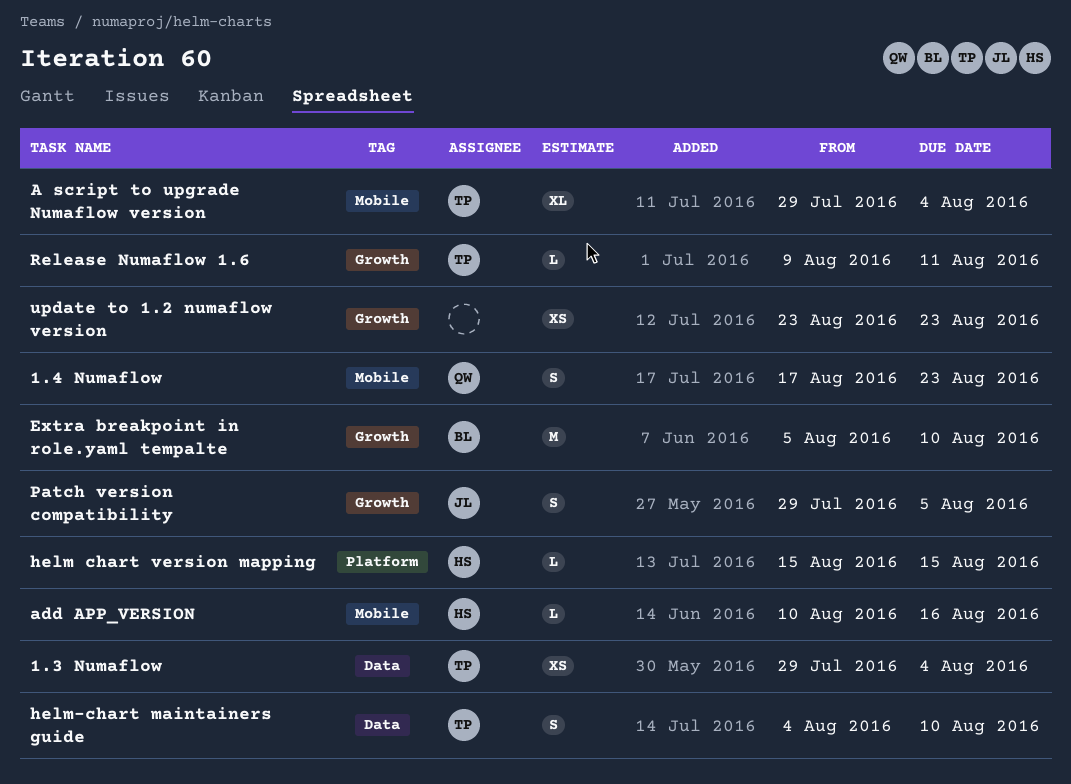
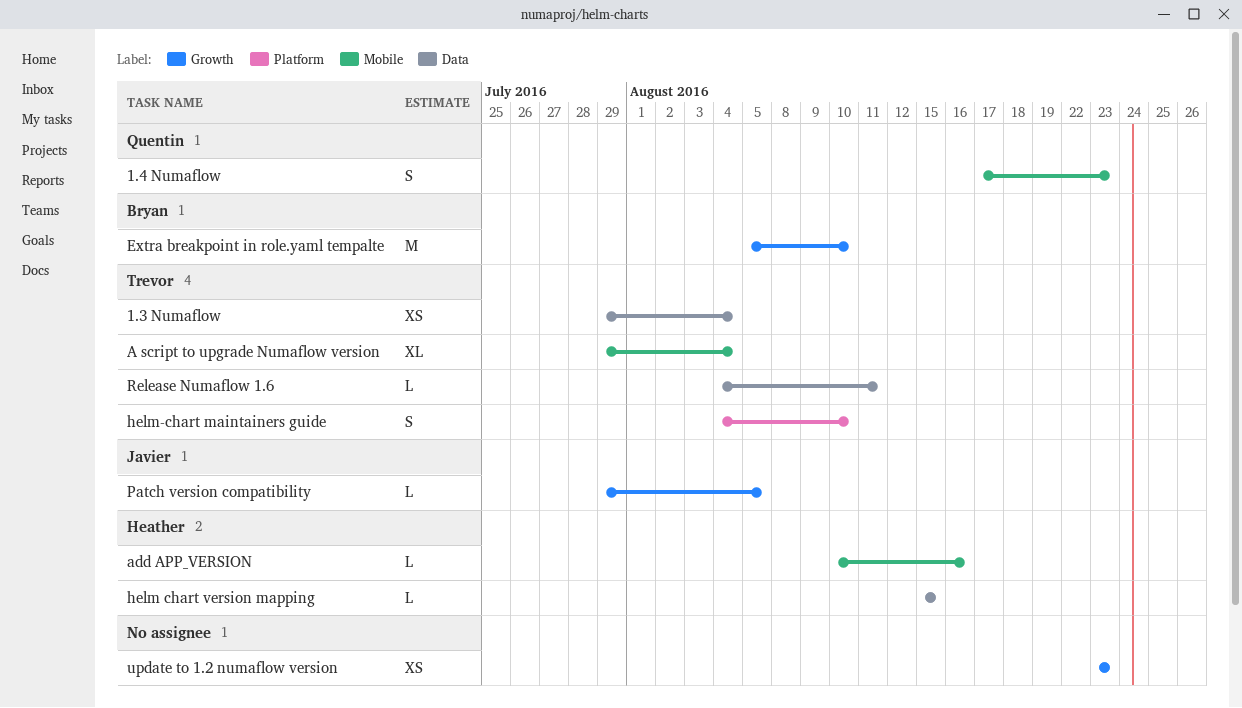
helm chart version mapping, label: Platform -> Data
helm-chart maintainers guide, label: Data -> Platform
Patch version compatibility, estimate: S -> L
Release Numaflow 1.6, label: Growth -> Data
Release Numaflow 1.6, start: Aug 9 -> Aug 4

